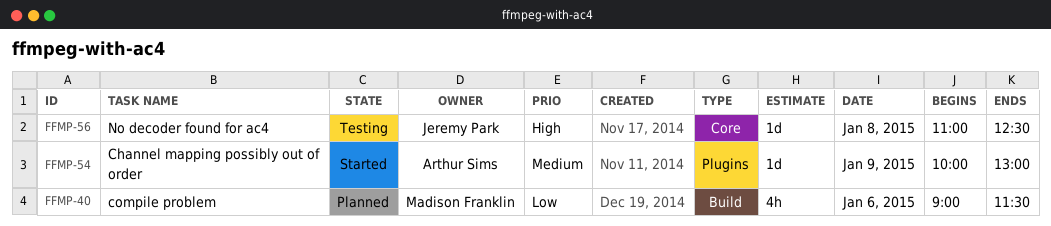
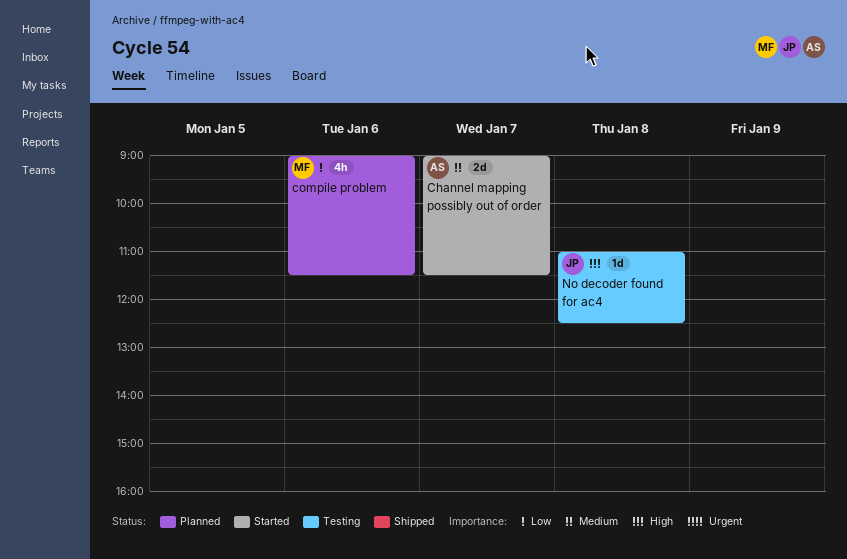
Channel mapping possibly out of order, estimate: 1d -> 2d
Channel mapping possibly out of order, day: Jan 9 -> Jan 7
Channel mapping possibly out of order, begins: 10:00 -> 09:00
Channel mapping possibly out of order, ends: 13:00 -> 11:30

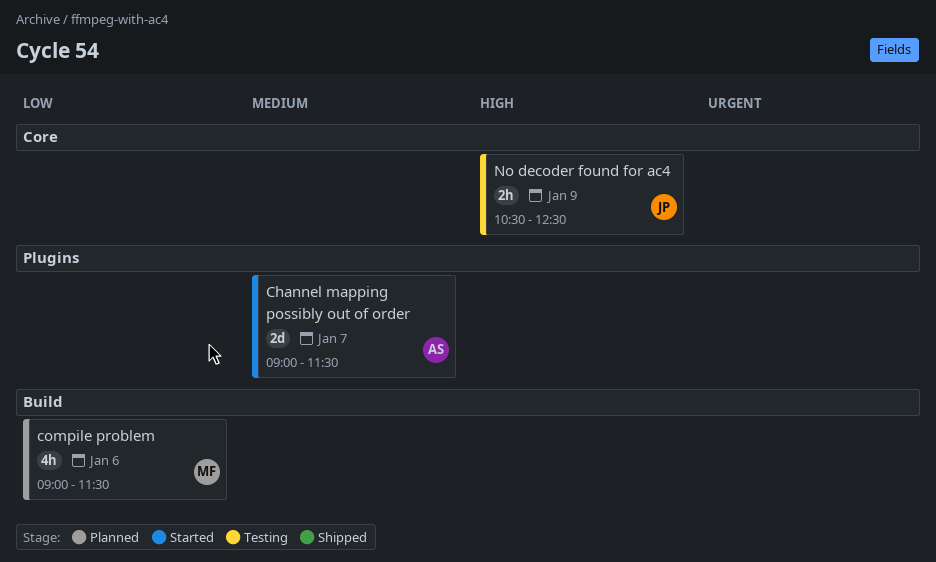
No decoder found for ac4, estimate: 1d -> 2h
No decoder found for ac4, day: Jan 8 -> Jan 9
No decoder found for ac4, begins: 11:00 -> 10:30

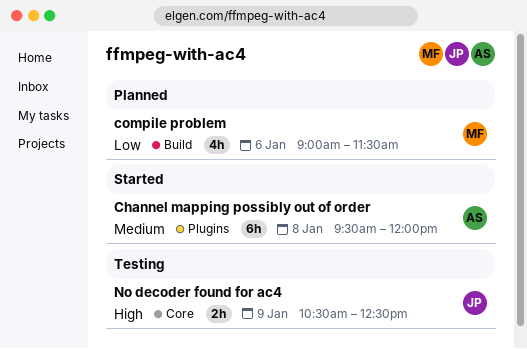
Channel mapping possibly out of order, estimate: 2d -> 6h
Channel mapping possibly out of order, day: Jan 7 -> Jan 8
Channel mapping possibly out of order, begins: 09:00 -> 09:30
Channel mapping possibly out of order, ends: 11:30 -> 12:00

